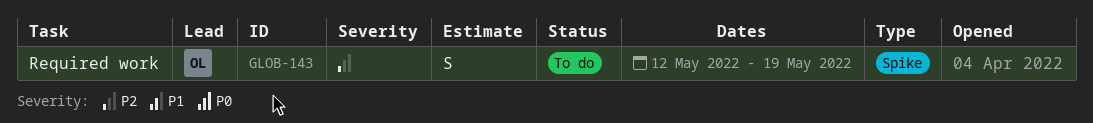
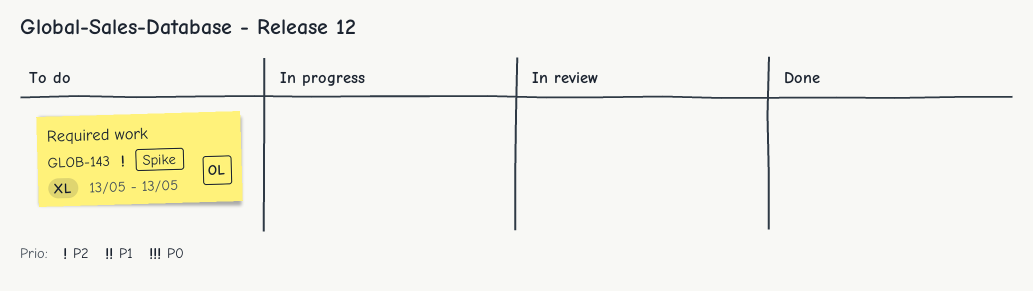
GLOB-143, estimate: S -> XL
GLOB-143, start: May 12 -> May 13
GLOB-143, due: May 19 -> May 13

